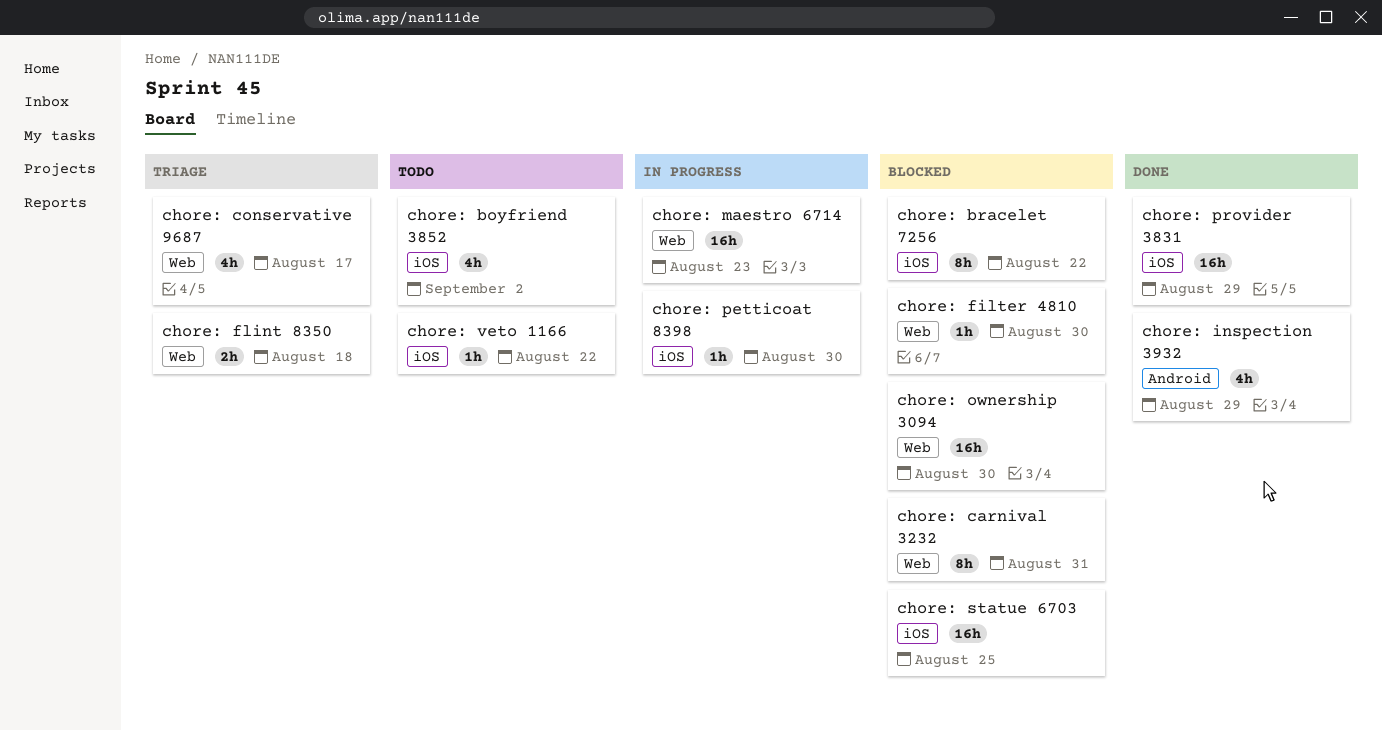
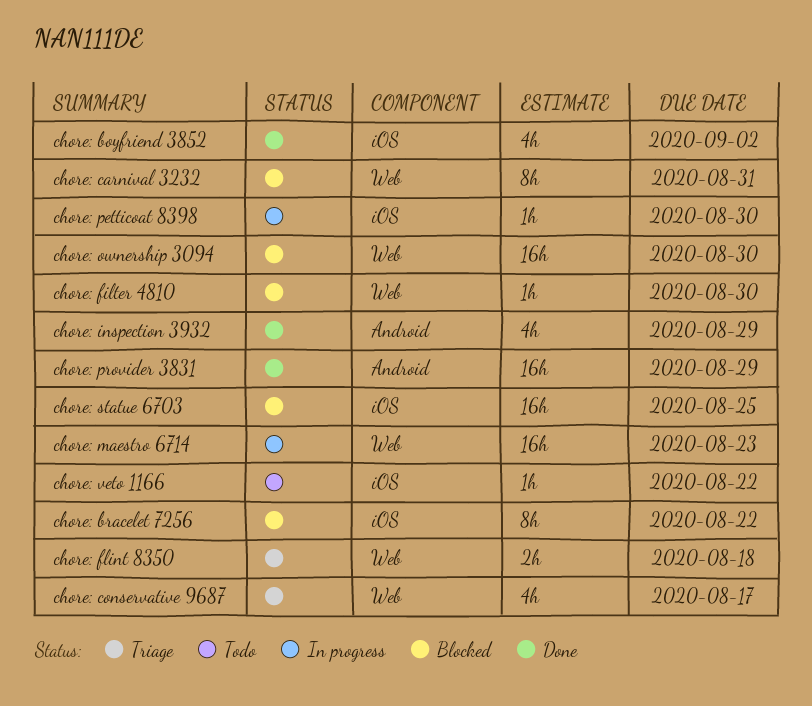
chore: boyfriend 3852, status: Todo -> Done
chore: provider 3831, label: iOS -> Android

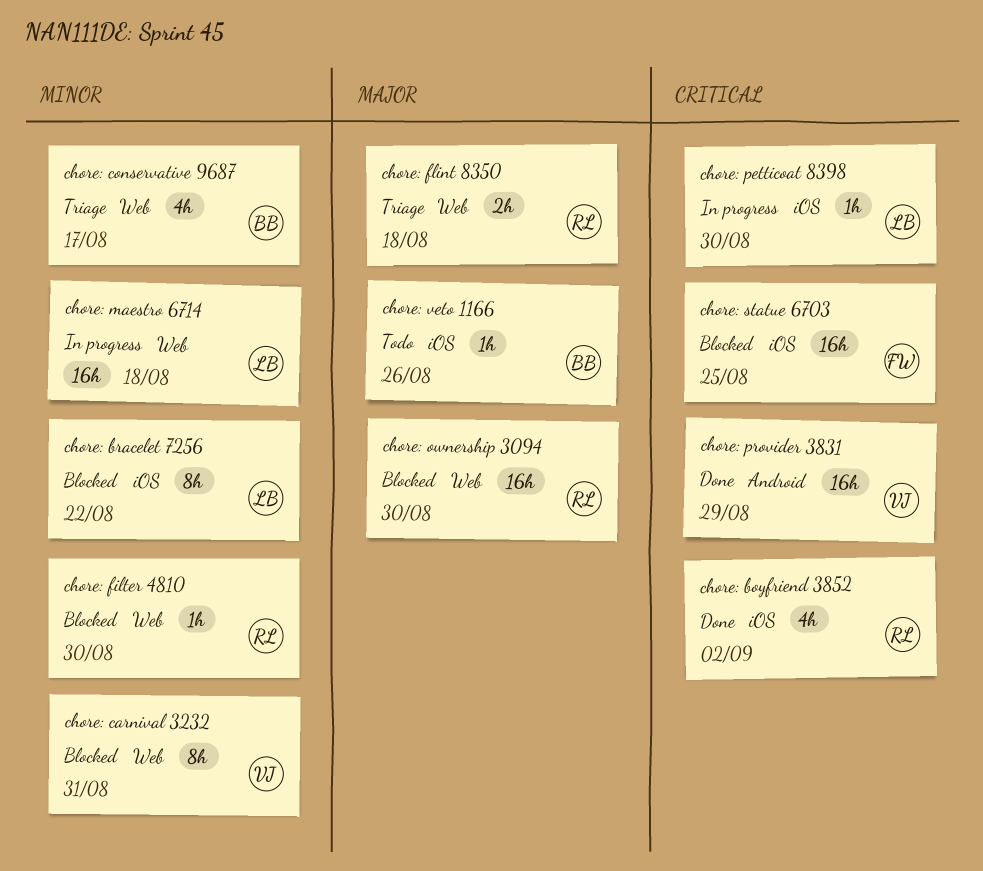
chore: inspection 3932: present -> none
chore: maestro 6714, due: Aug 23 -> Aug 18
chore: veto 1166, due: Aug 22 -> Aug 26

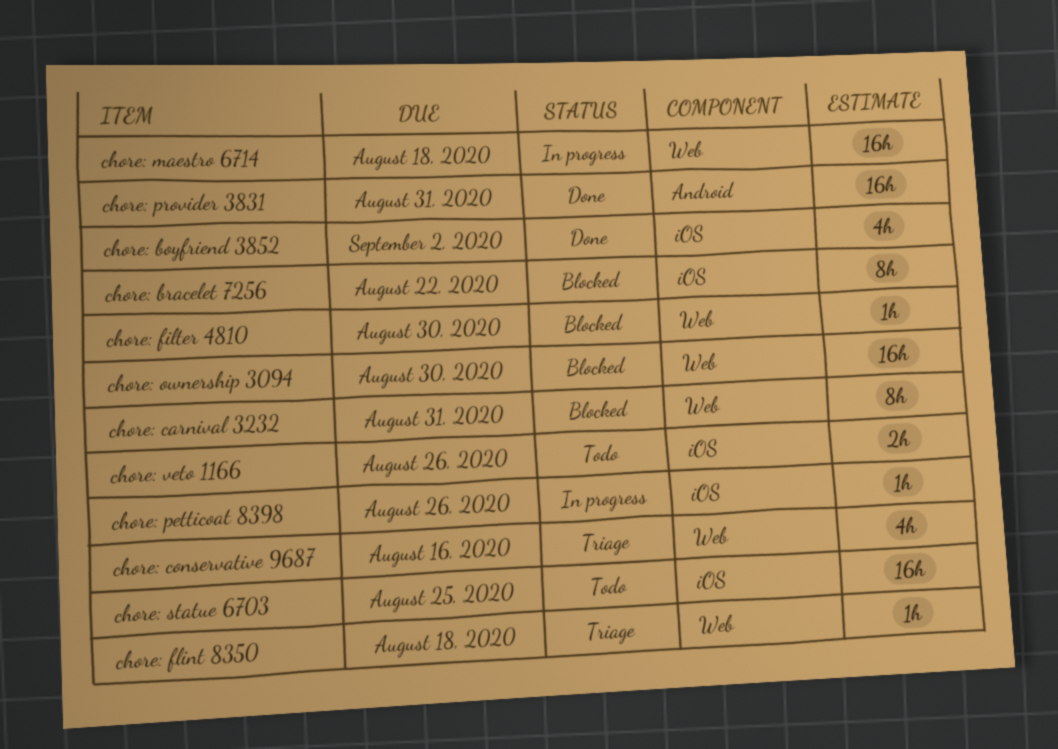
chore: conservative 9687, due: Aug 17 -> Aug 16
chore: flint 8350, estimate: 2h -> 1h
chore: petticoat 8398, due: Aug 30 -> Aug 26
chore: provider 3831, due: Aug 29 -> Aug 31
chore: statue 6703, status: Blocked -> Todo
chore: veto 1166, estimate: 1h -> 2h

